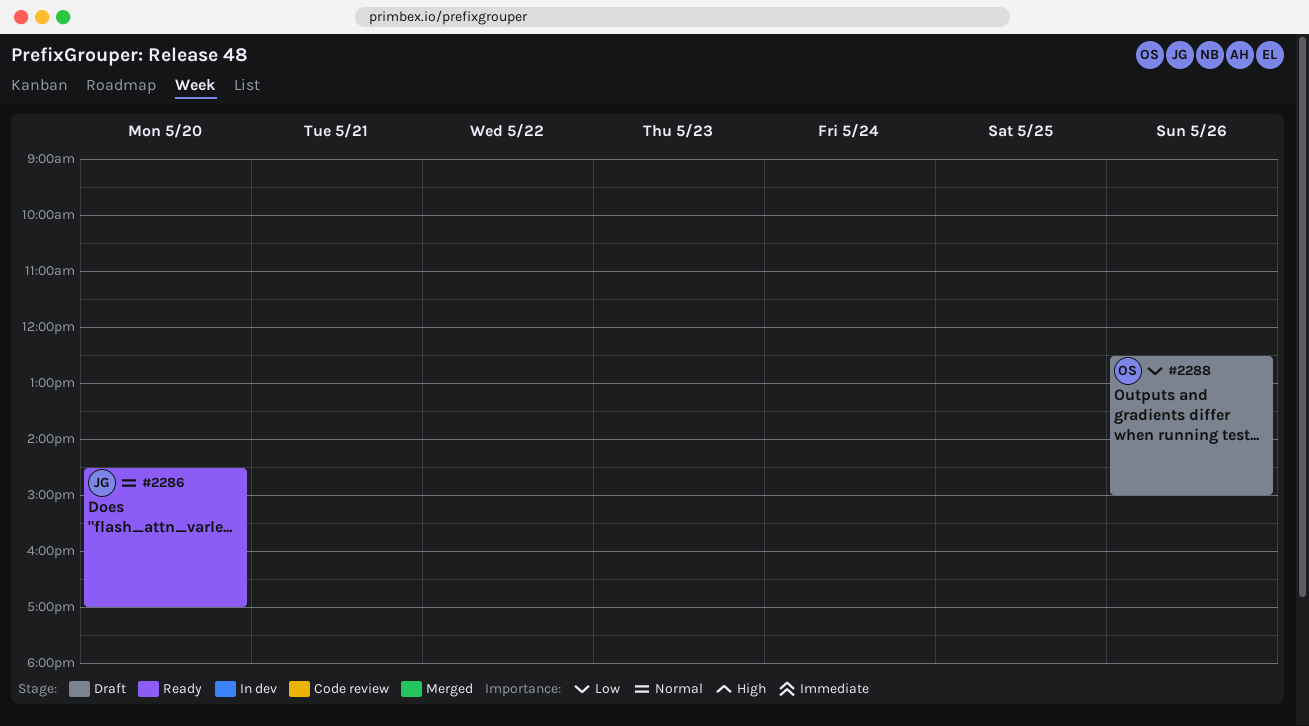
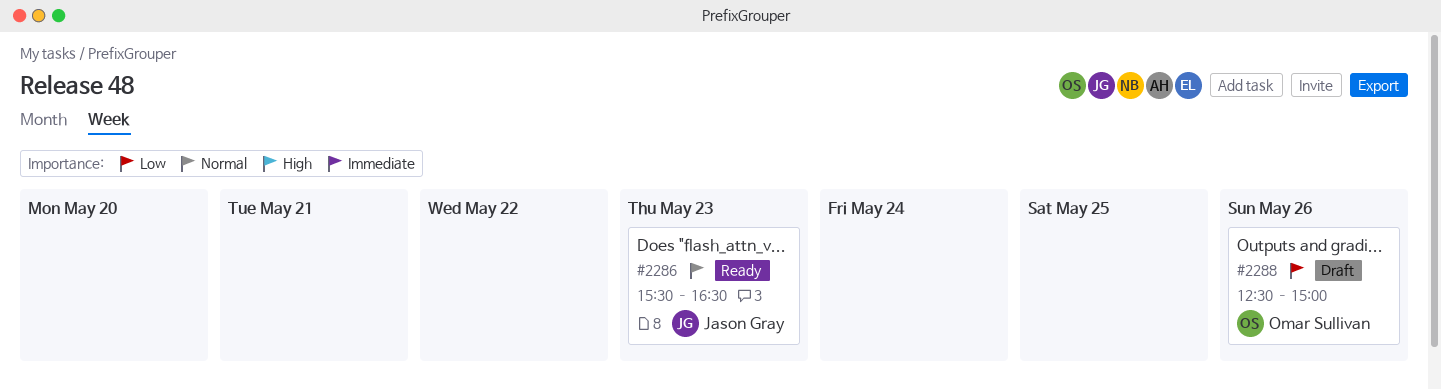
#2286, day: May 20 -> May 23
#2286, begins: 14:30 -> 15:30
#2286, ends: 17:00 -> 16:30

